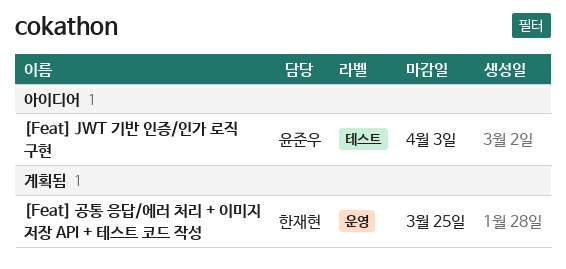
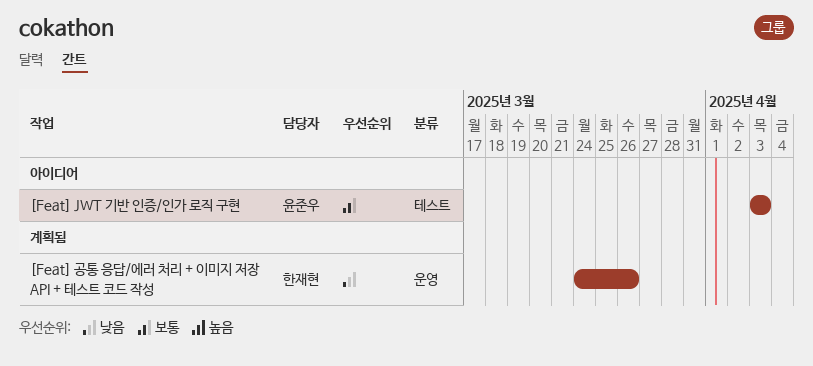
[Feat] 공통 응답/에러 처리 + 이미지 저장 API + 테스트 코드 작성, due: Mar 25 -> Mar 26

